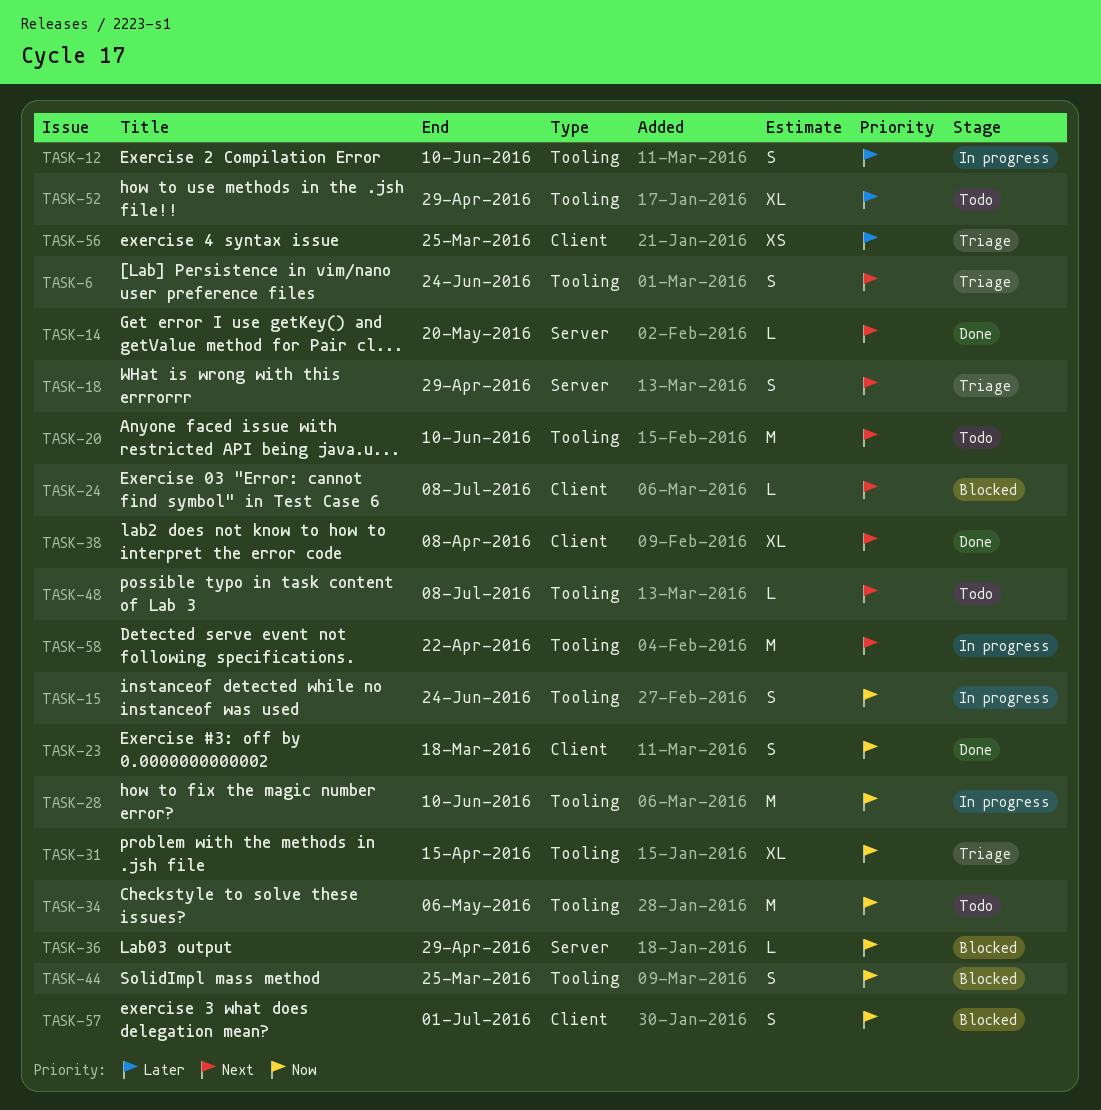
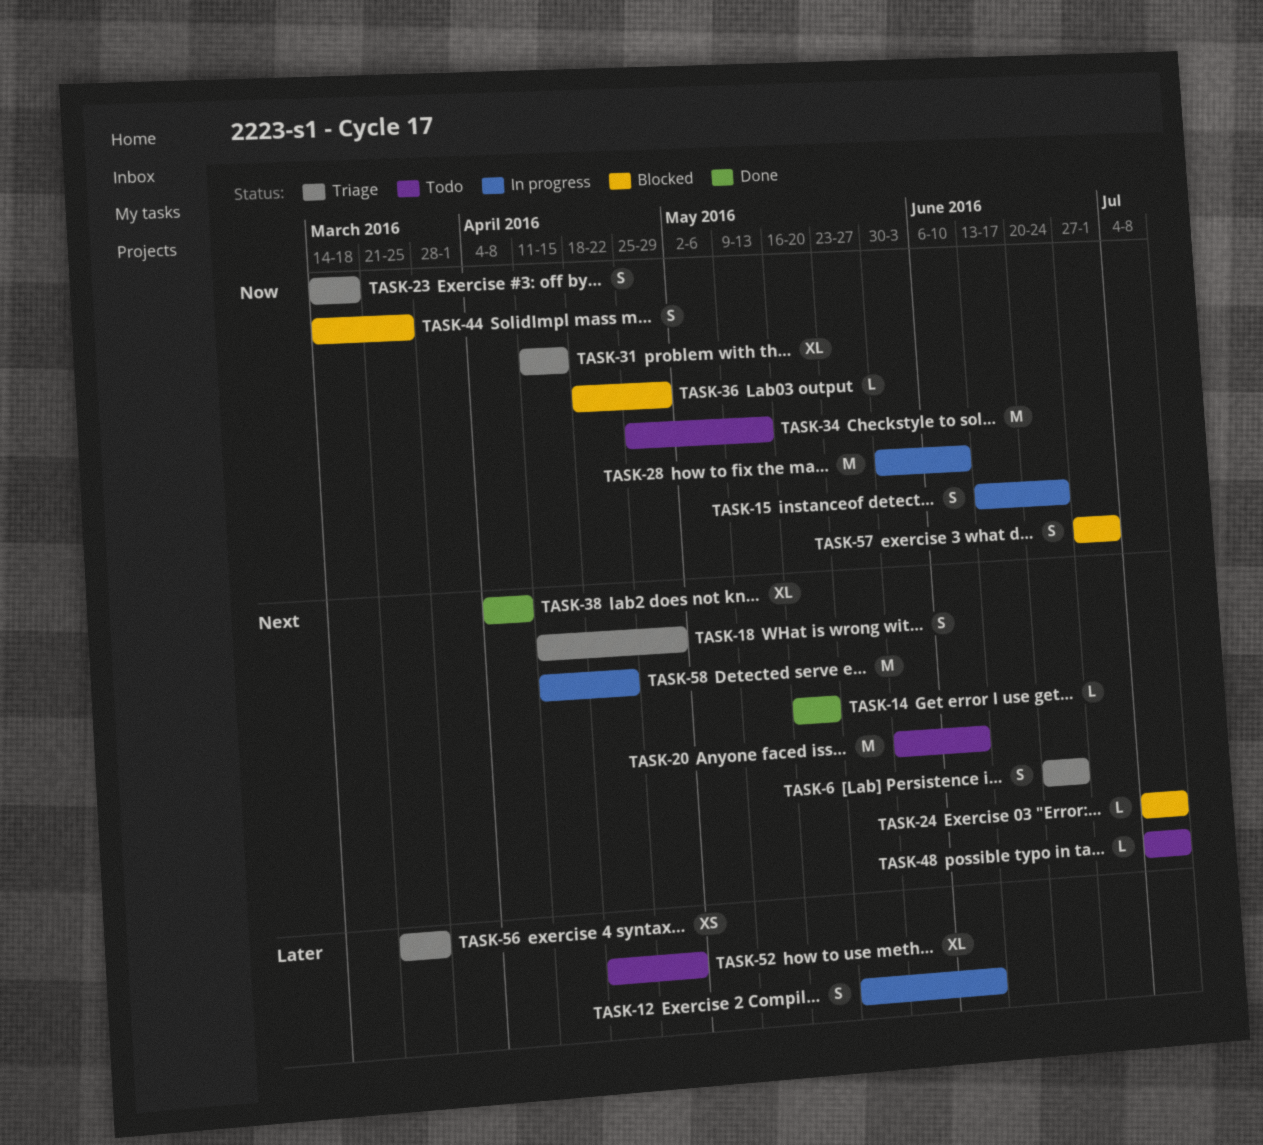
TASK-23, status: Done -> Triage
TASK-34, due: May 6 -> May 13

